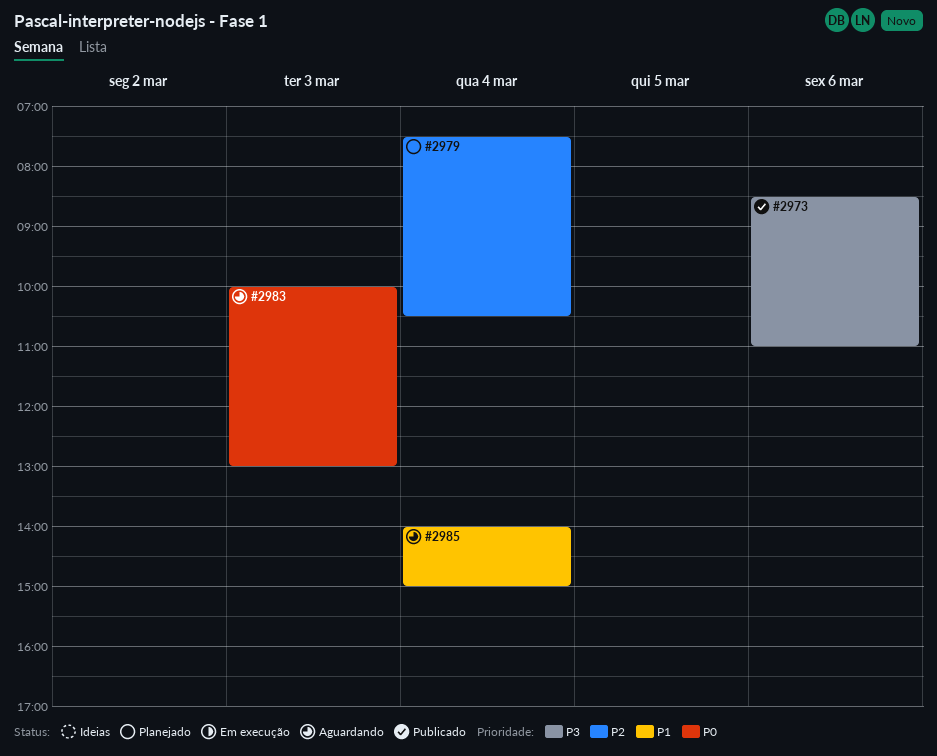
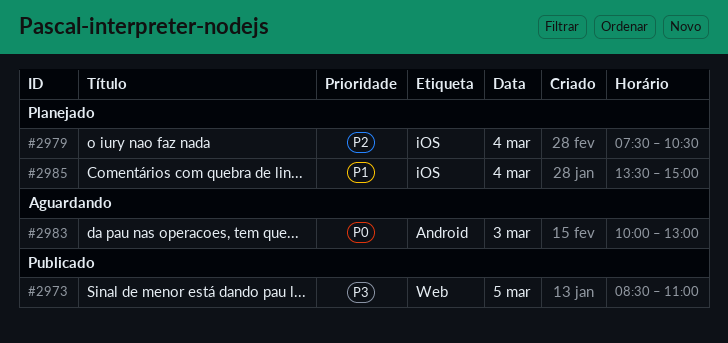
#2973, day: Mar 6 -> Mar 5
#2985, status: Aguardando -> Planejado
#2985, begins: 14:00 -> 13:30

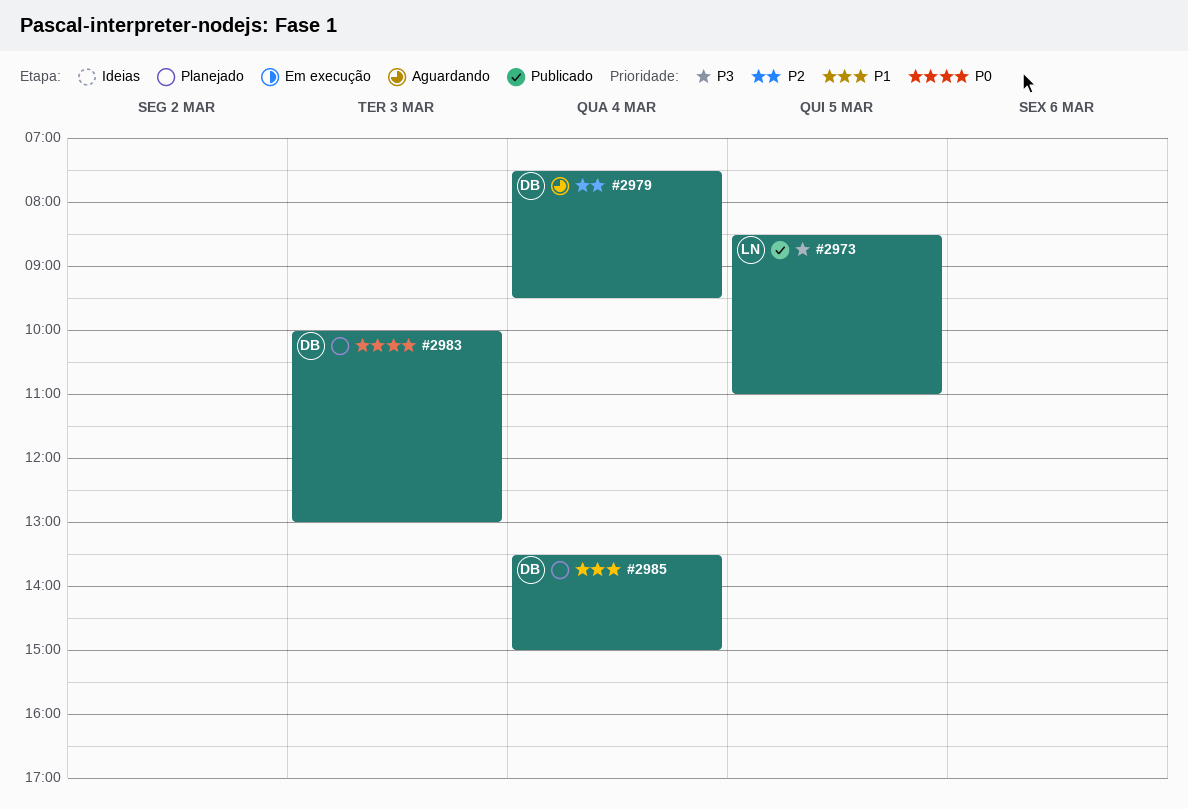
#2979, status: Planejado -> Aguardando
#2979, ends: 10:30 -> 09:30
#2983, status: Aguardando -> Planejado

